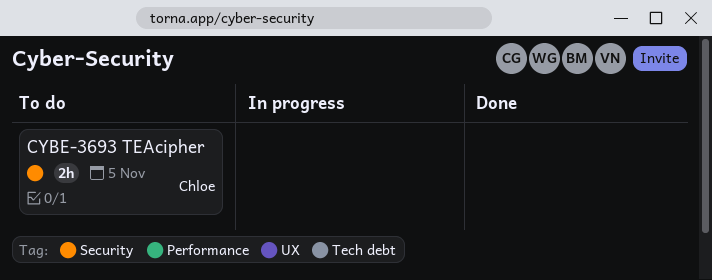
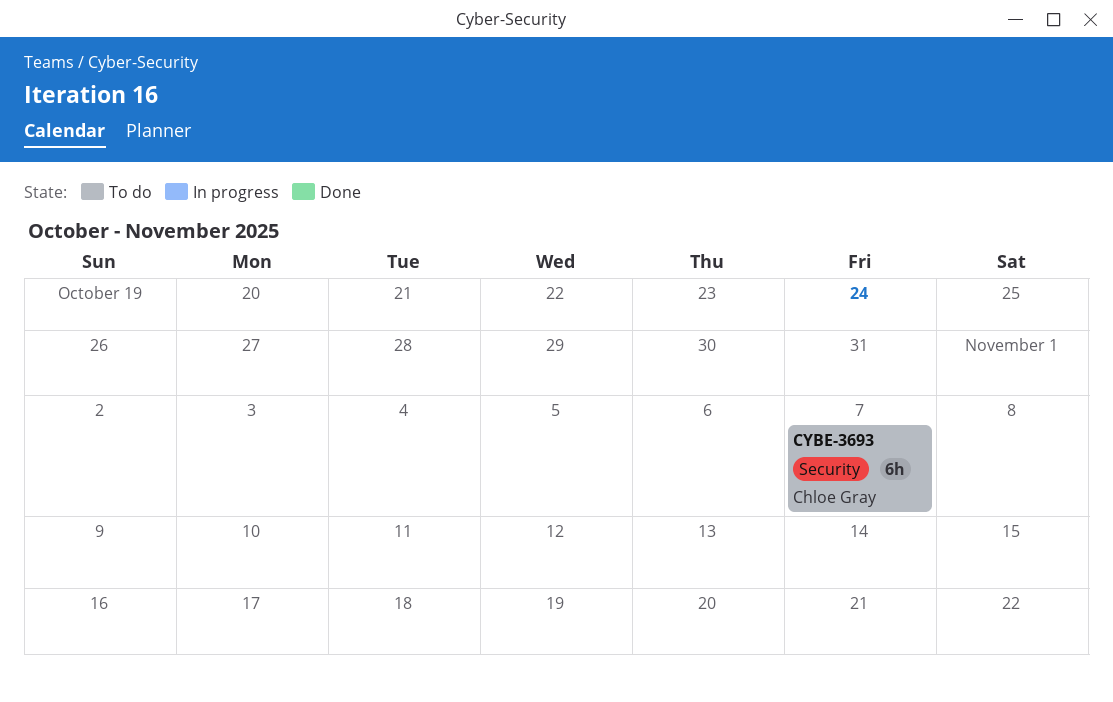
CYBE-3693, estimate: 2h -> 6h
CYBE-3693, due: Nov 5 -> Nov 7

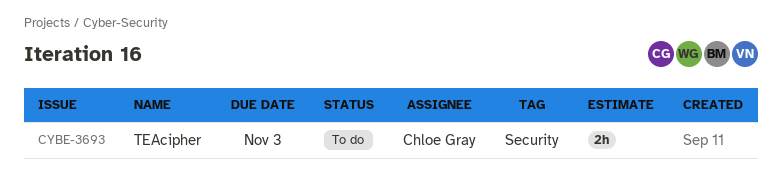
CYBE-3693, estimate: 6h -> 2h
CYBE-3693, due: Nov 7 -> Nov 3

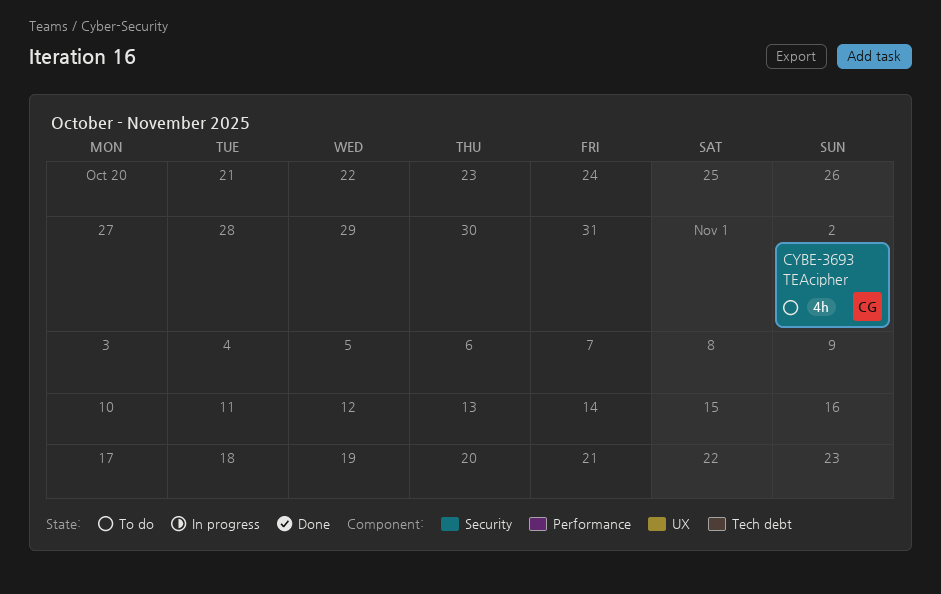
CYBE-3693, estimate: 2h -> 4h
CYBE-3693, due: Nov 3 -> Nov 2

